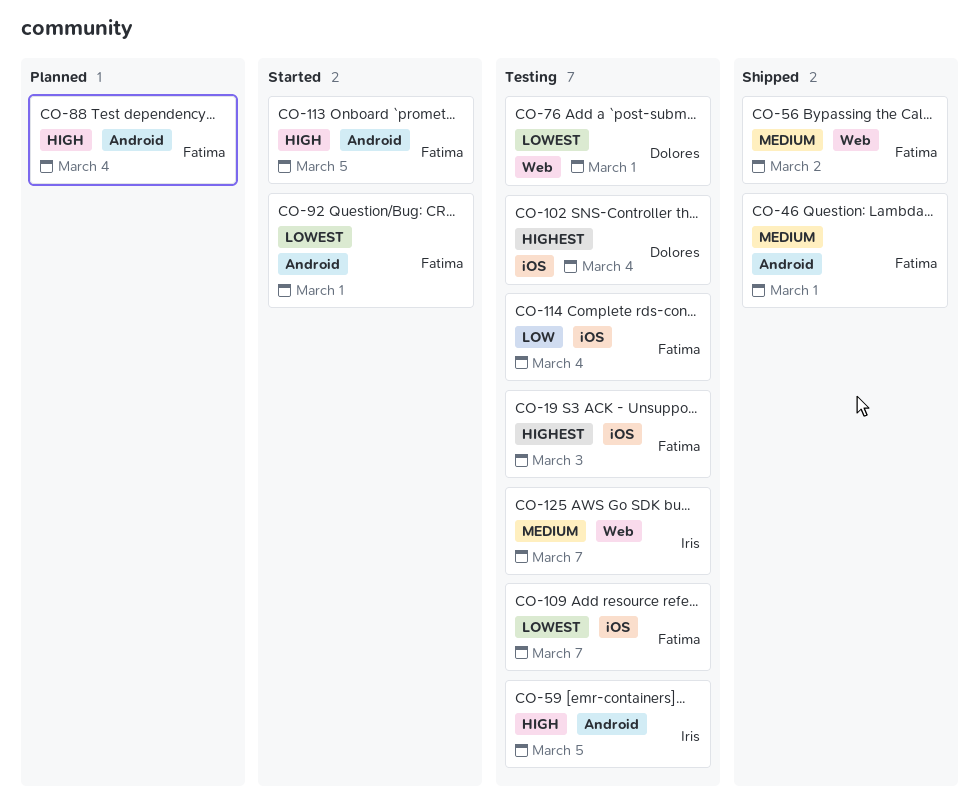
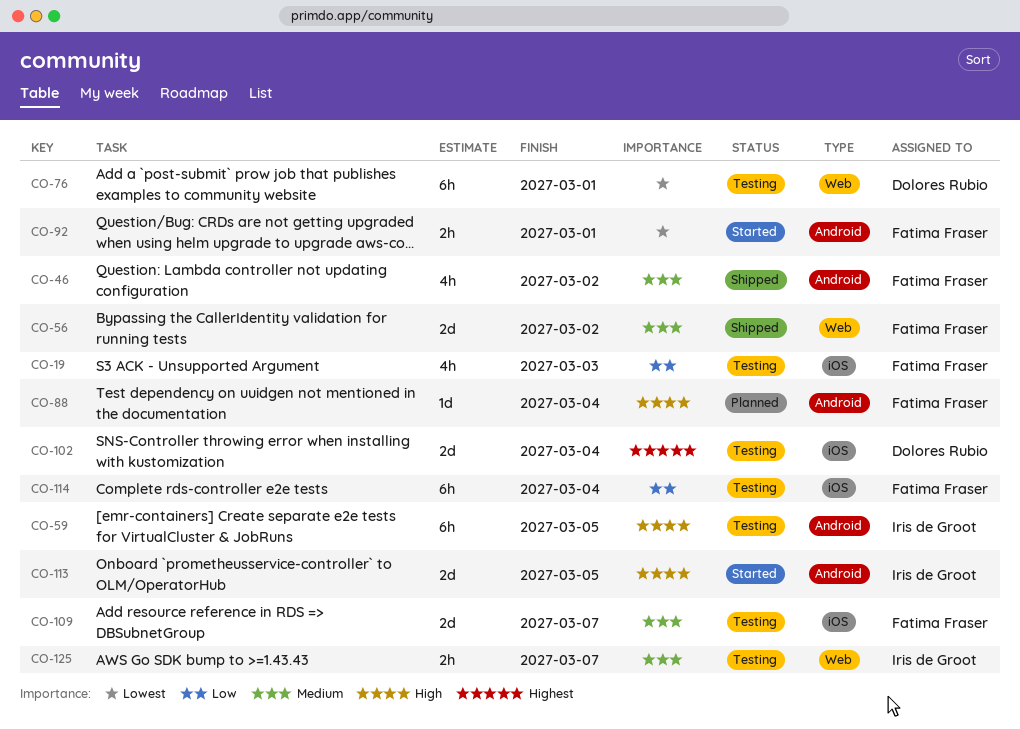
CO-19, priority: Highest -> Low
CO-46, due: Mar 1 -> Mar 2
CO-109, priority: Lowest -> Medium
CO-113, owner: Fatima Fraser -> Iris de Groot

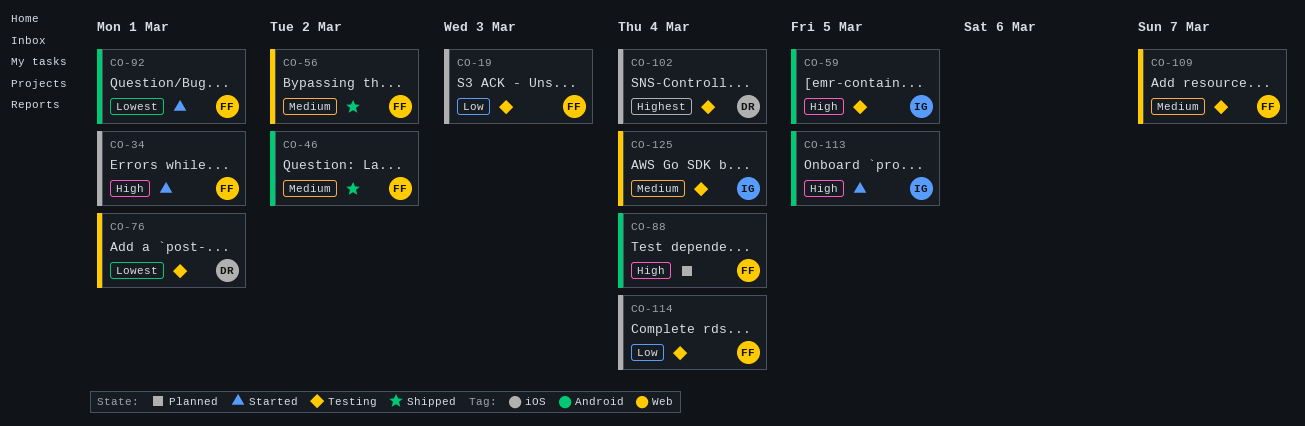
CO-34: none -> present
CO-109, label: iOS -> Web
CO-125, due: Mar 7 -> Mar 4

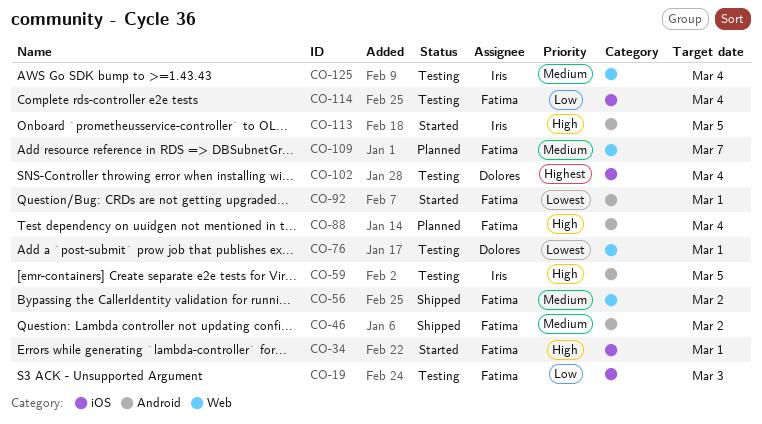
CO-109, status: Testing -> Planned

